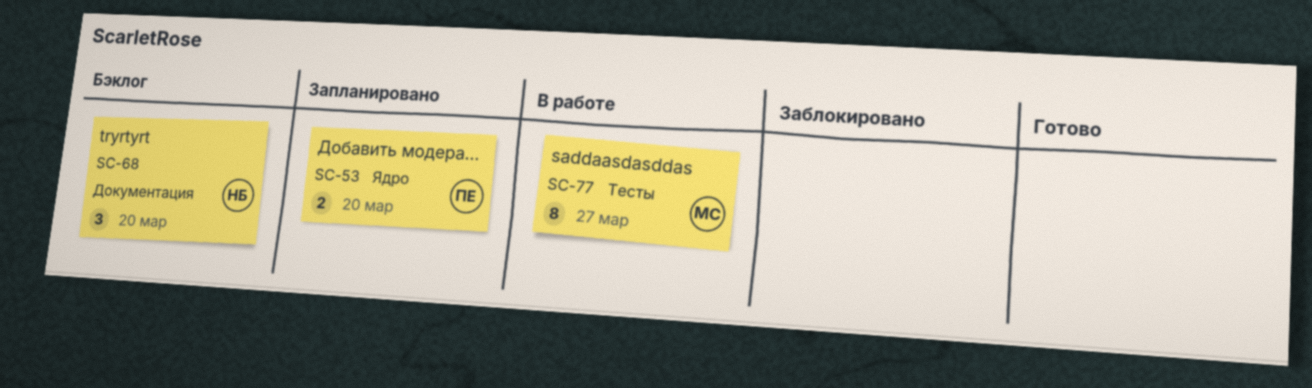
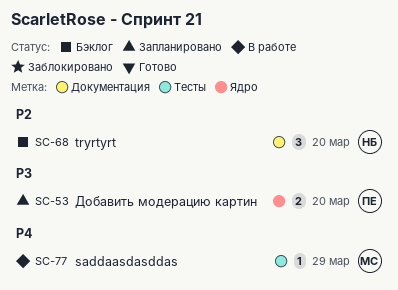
SC-77, estimate: 8 -> 1
SC-77, due: Mar 27 -> Mar 29

